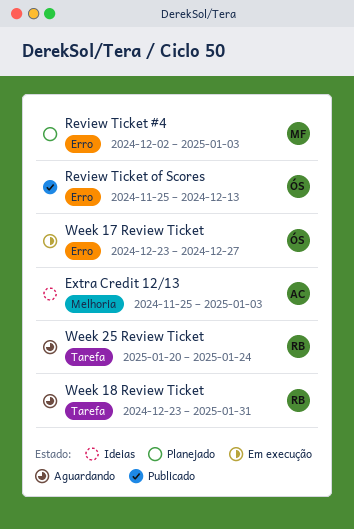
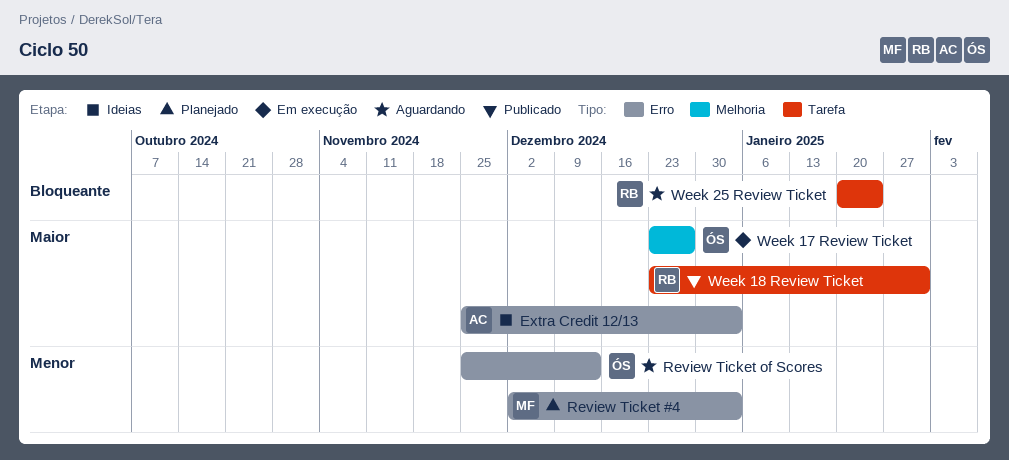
Extra Credit 12/13, label: Melhoria -> Erro
Review Ticket of Scores, status: Publicado -> Aguardando
Week 17 Review Ticket, label: Erro -> Melhoria
Week 18 Review Ticket, status: Aguardando -> Publicado

